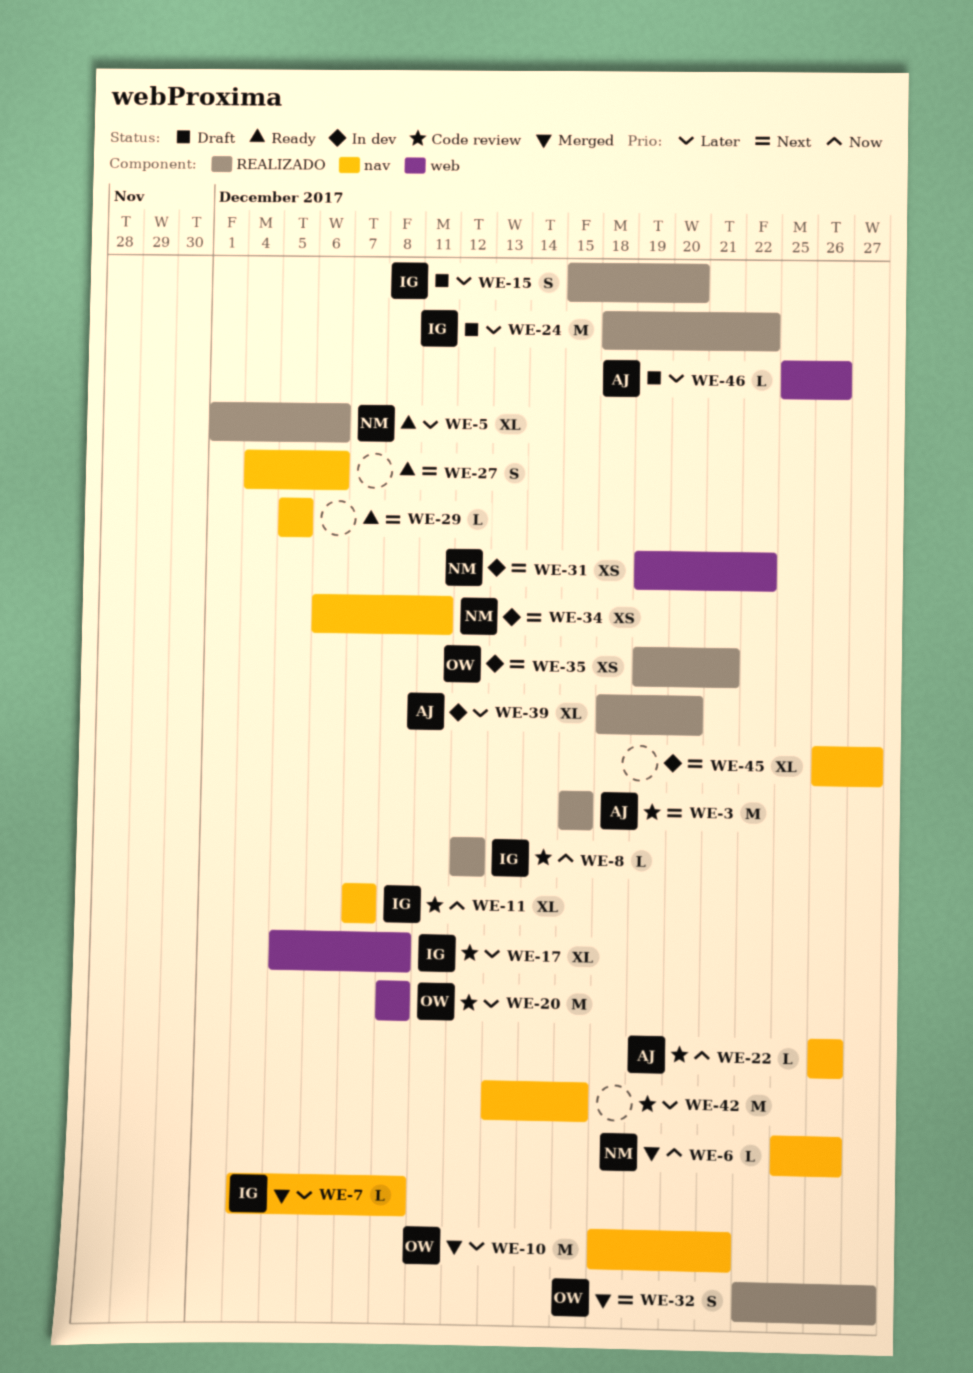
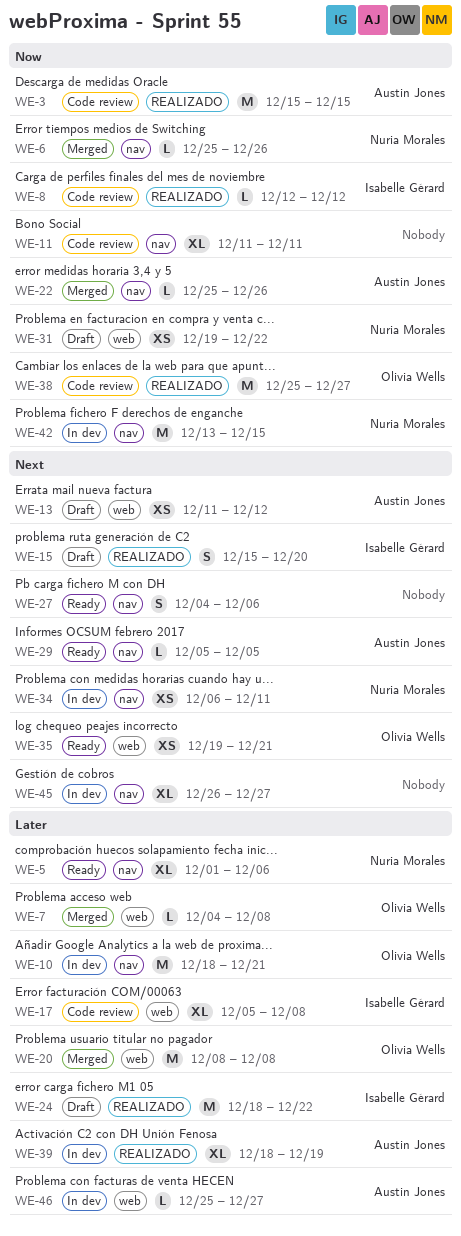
WE-3, priority: Next -> Now
WE-5, label: REALIZADO -> nav
WE-7, owner: Isabelle Gérard -> Olivia Wells
WE-7, label: nav -> web
WE-10, status: Merged -> In dev
WE-11, owner: Isabelle Gérard -> none
WE-11, start: Dec 7 -> Dec 11
WE-11, due: Dec 7 -> Dec 11
WE-13: none -> present
WE-15, priority: Later -> Next
WE-20, status: Code review -> Merged
WE-22, status: Code review -> Merged
WE-22, start: Dec 26 -> Dec 25
WE-29, owner: none -> Austin Jones
WE-31, status: In dev -> Draft
WE-31, priority: Next -> Now
WE-32: present -> none
WE-35, status: In dev -> Ready
WE-35, label: REALIZADO -> web
WE-38: none -> present
WE-39, due: Dec 20 -> Dec 19
WE-42, status: Code review -> In dev
WE-42, owner: none -> Nuria Morales
WE-42, priority: Later -> Now
WE-46, status: Draft -> In dev
WE-46, due: Dec 26 -> Dec 27

